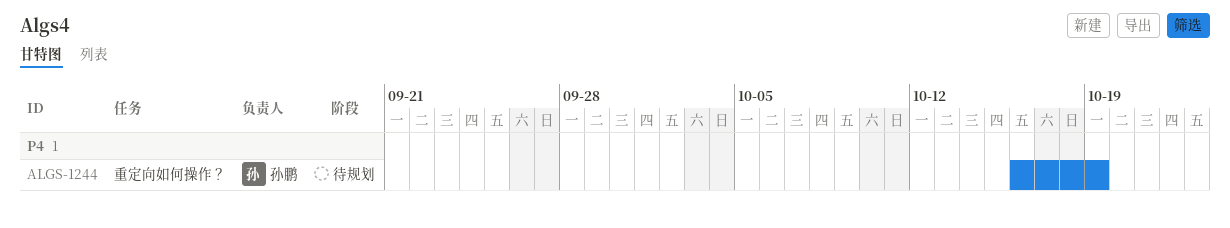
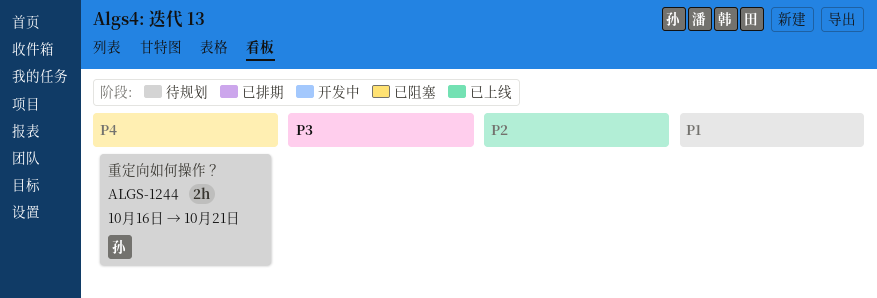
ALGS-1244, due: Oct 19 -> Oct 21

